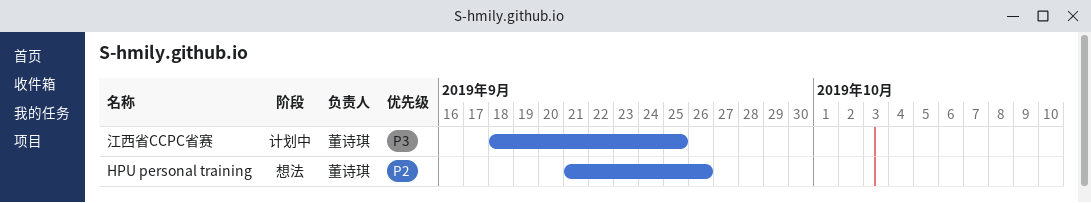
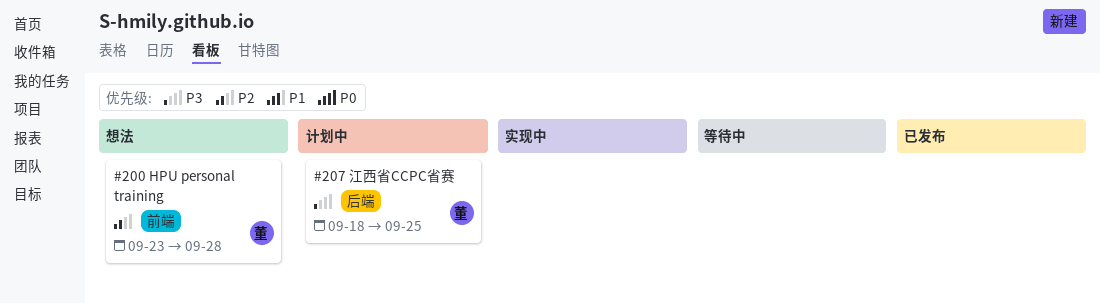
HPU personal training, start: Sep 21 -> Sep 23
HPU personal training, due: Sep 26 -> Sep 28

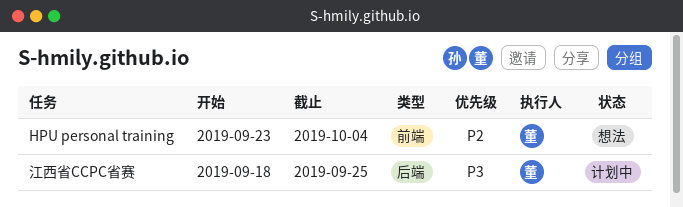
HPU personal training, due: Sep 28 -> Oct 4

